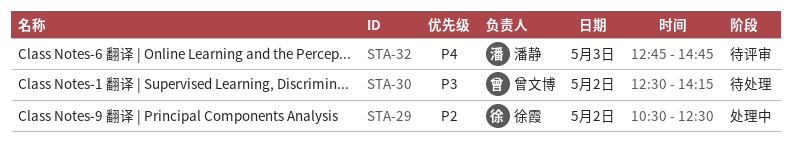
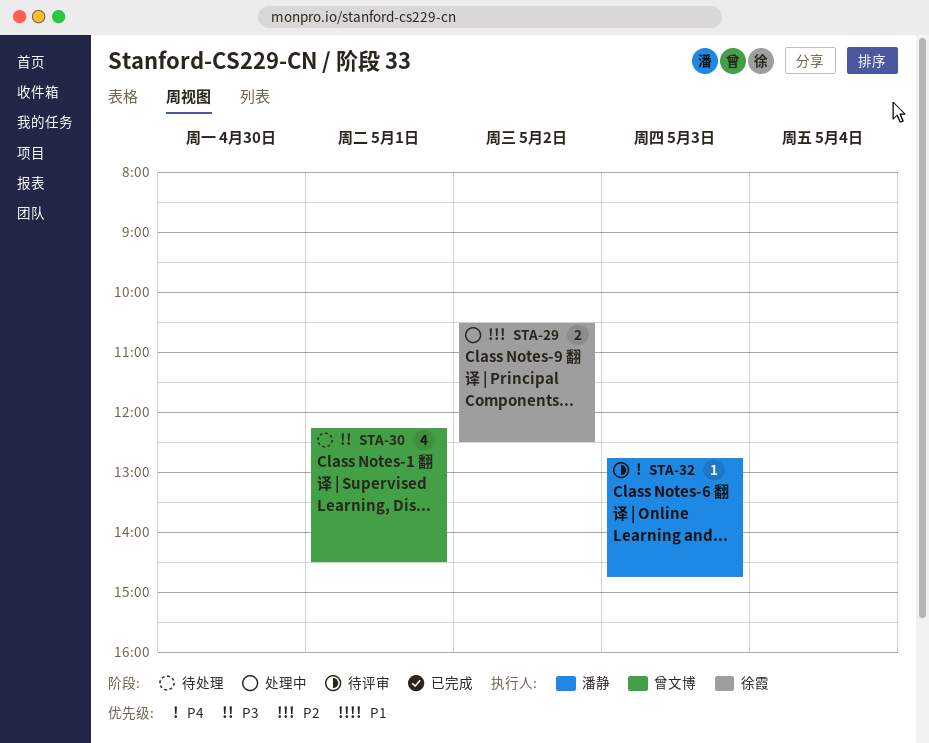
STA-30, day: May 2 -> May 1
STA-30, begins: 12:30 -> 12:15
STA-30, ends: 14:15 -> 14:30

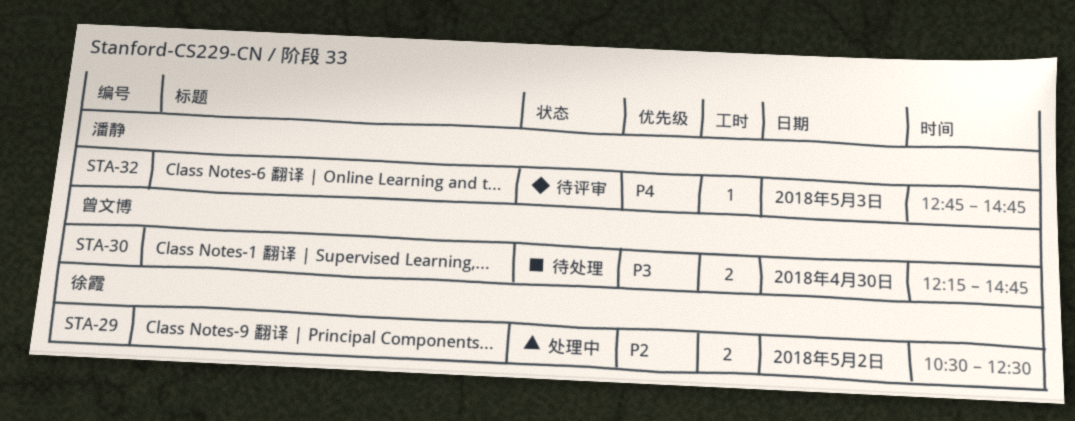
STA-30, estimate: 4 -> 2
STA-30, day: May 1 -> Apr 30
STA-30, ends: 14:30 -> 14:45

